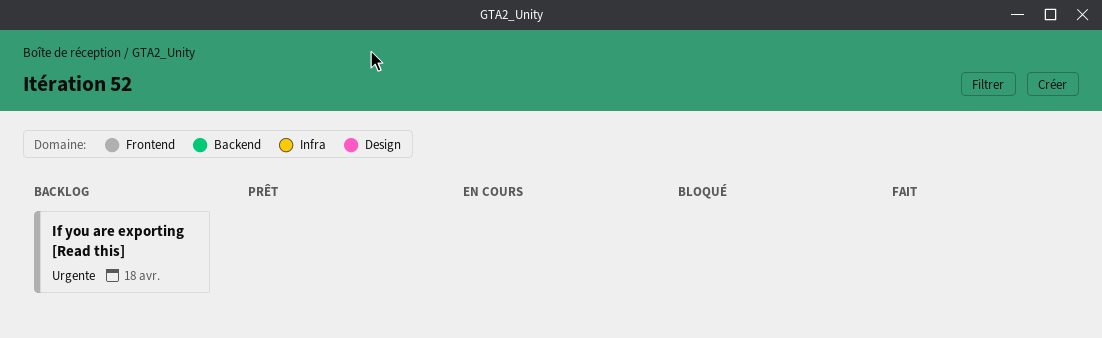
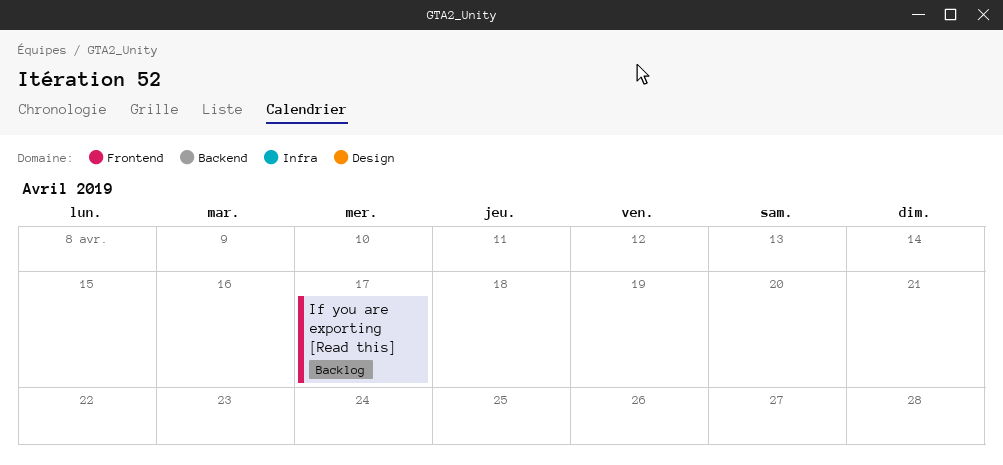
If you are exporting [Read this], due: Apr 18 -> Apr 17

